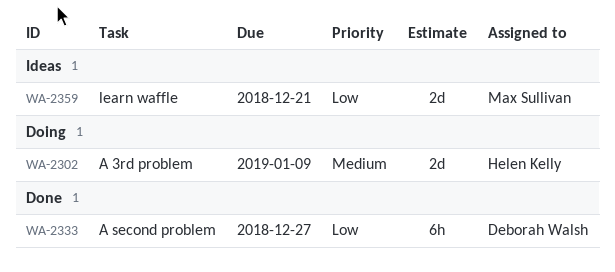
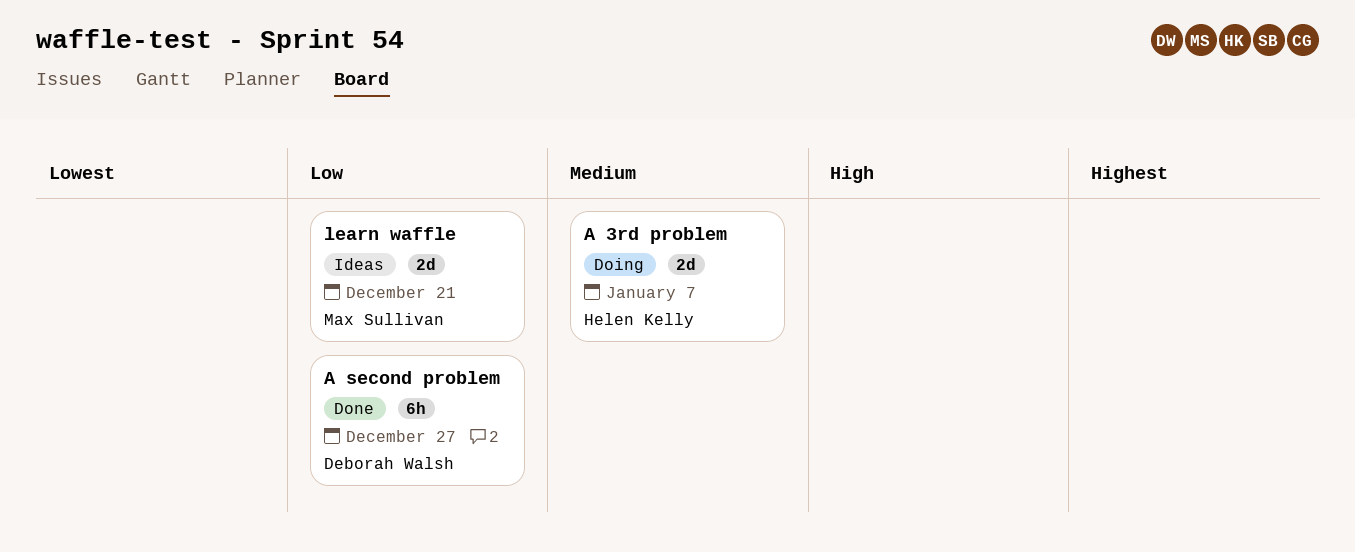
A 3rd problem, due: Jan 9 -> Jan 7

